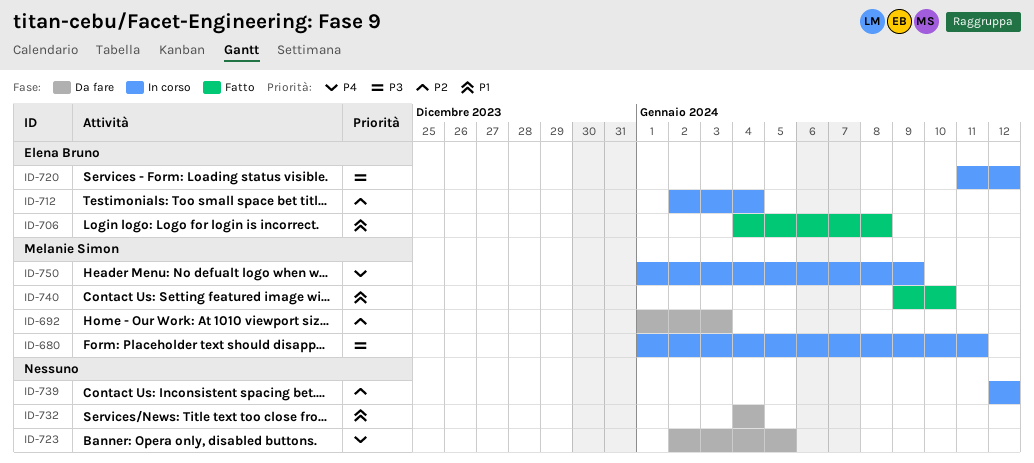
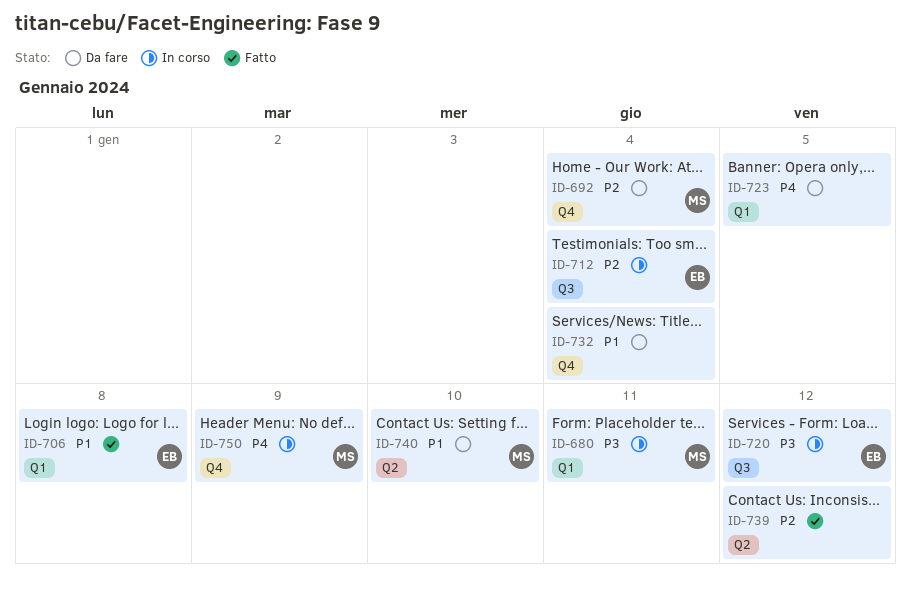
ID-692, due: Jan 3 -> Jan 4
ID-739, status: In corso -> Fatto
ID-740, status: Fatto -> Da fare

